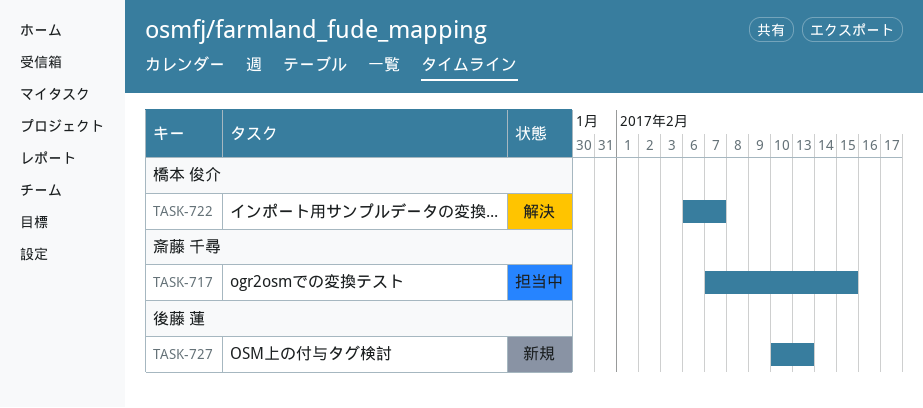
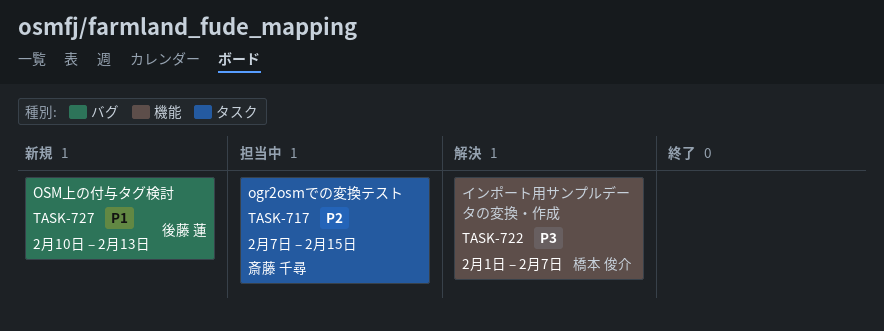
TASK-722, start: Feb 6 -> Feb 1

